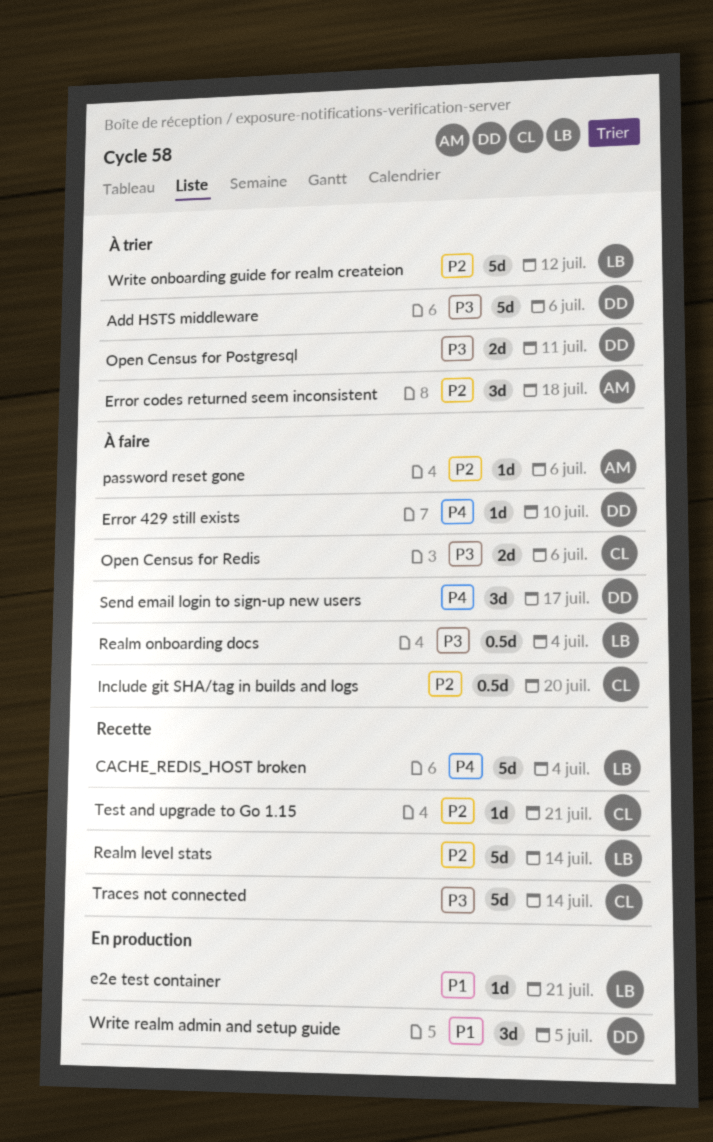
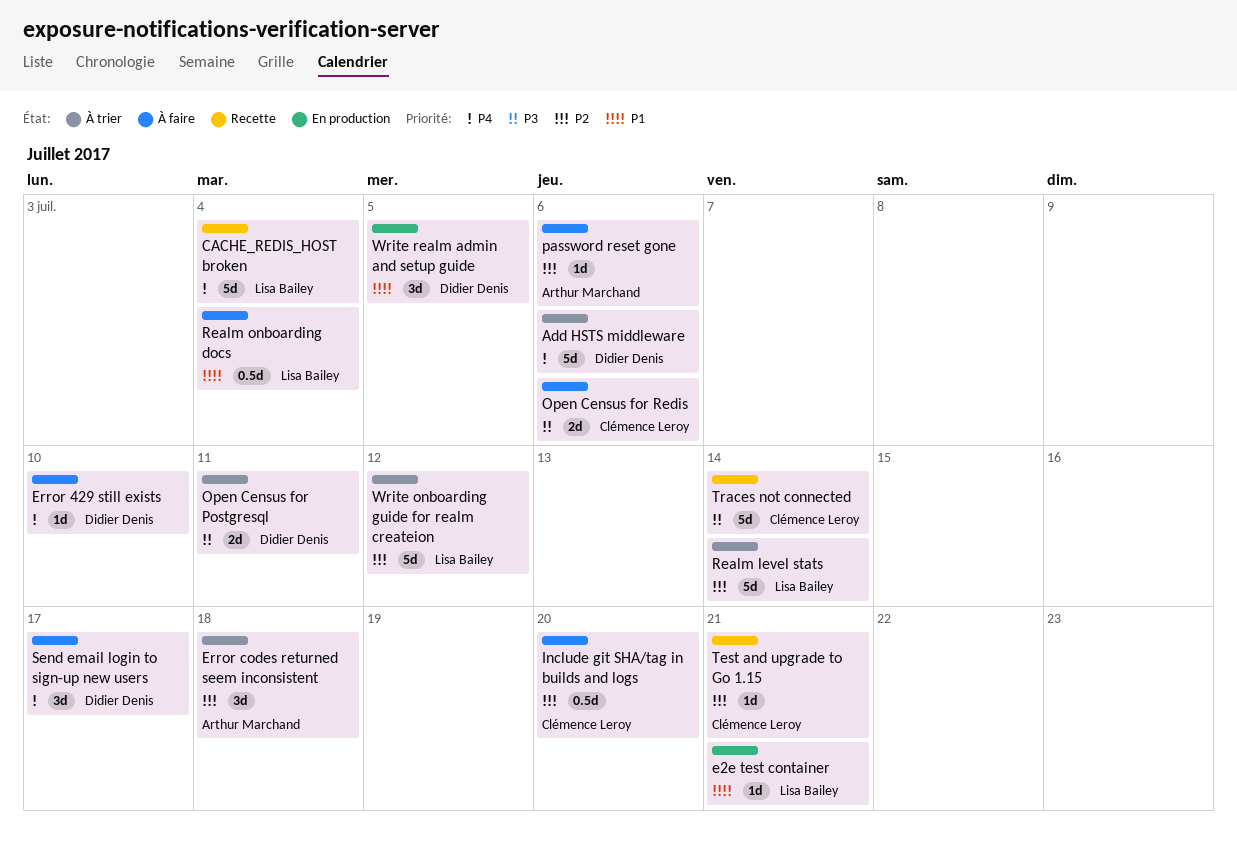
Add HSTS middleware, priority: P3 -> P4
Realm level stats, status: Recette -> À trier
Realm onboarding docs, priority: P3 -> P1

